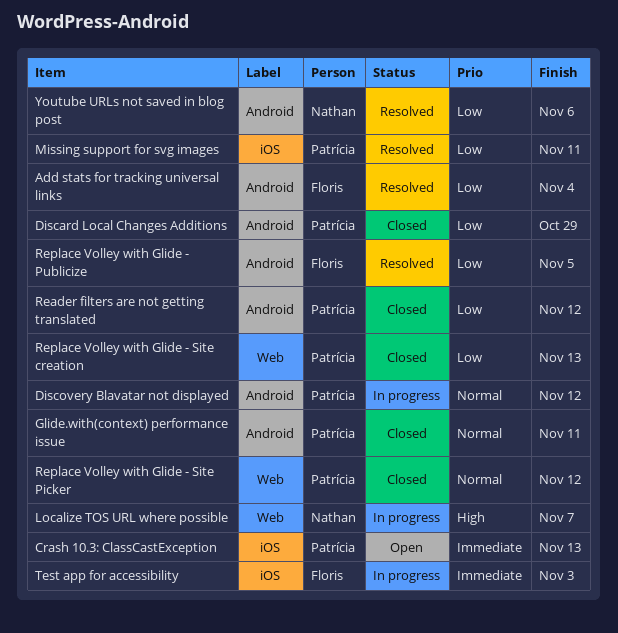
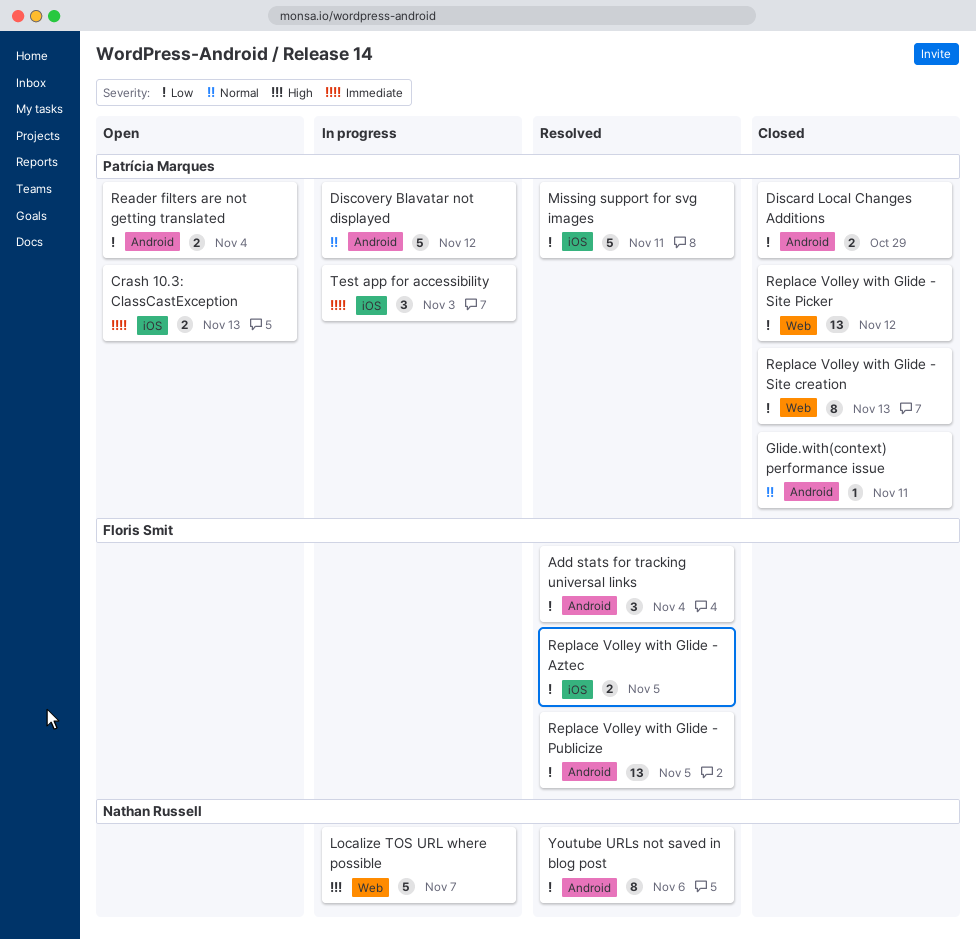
Reader filters are not getting translated, status: Closed -> Open
Reader filters are not getting translated, due: Nov 12 -> Nov 4
Replace Volley with Glide - Aztec: none -> present
Replace Volley with Glide - Site Picker, priority: Normal -> Low
Test app for accessibility, owner: Floris Smit -> Patrícia Marques

